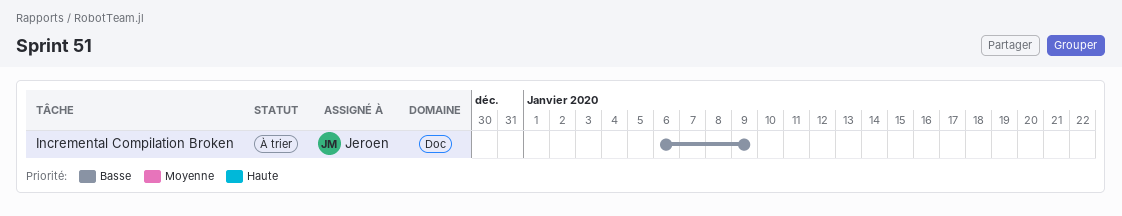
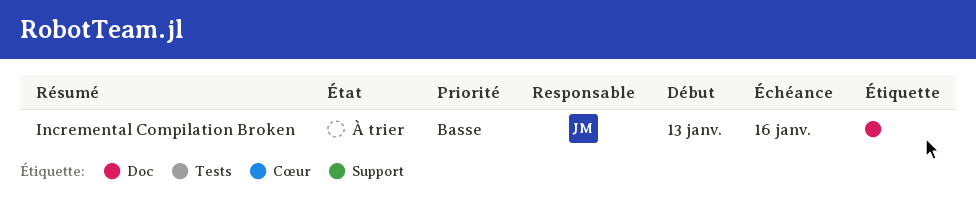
Incremental Compilation Broken, start: Jan 6 -> Jan 13
Incremental Compilation Broken, due: Jan 9 -> Jan 16

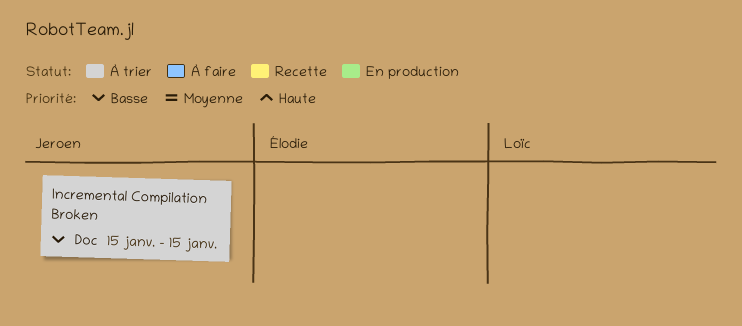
Incremental Compilation Broken, start: Jan 13 -> Jan 15
Incremental Compilation Broken, due: Jan 16 -> Jan 15

